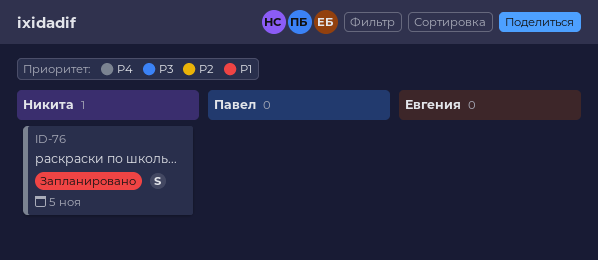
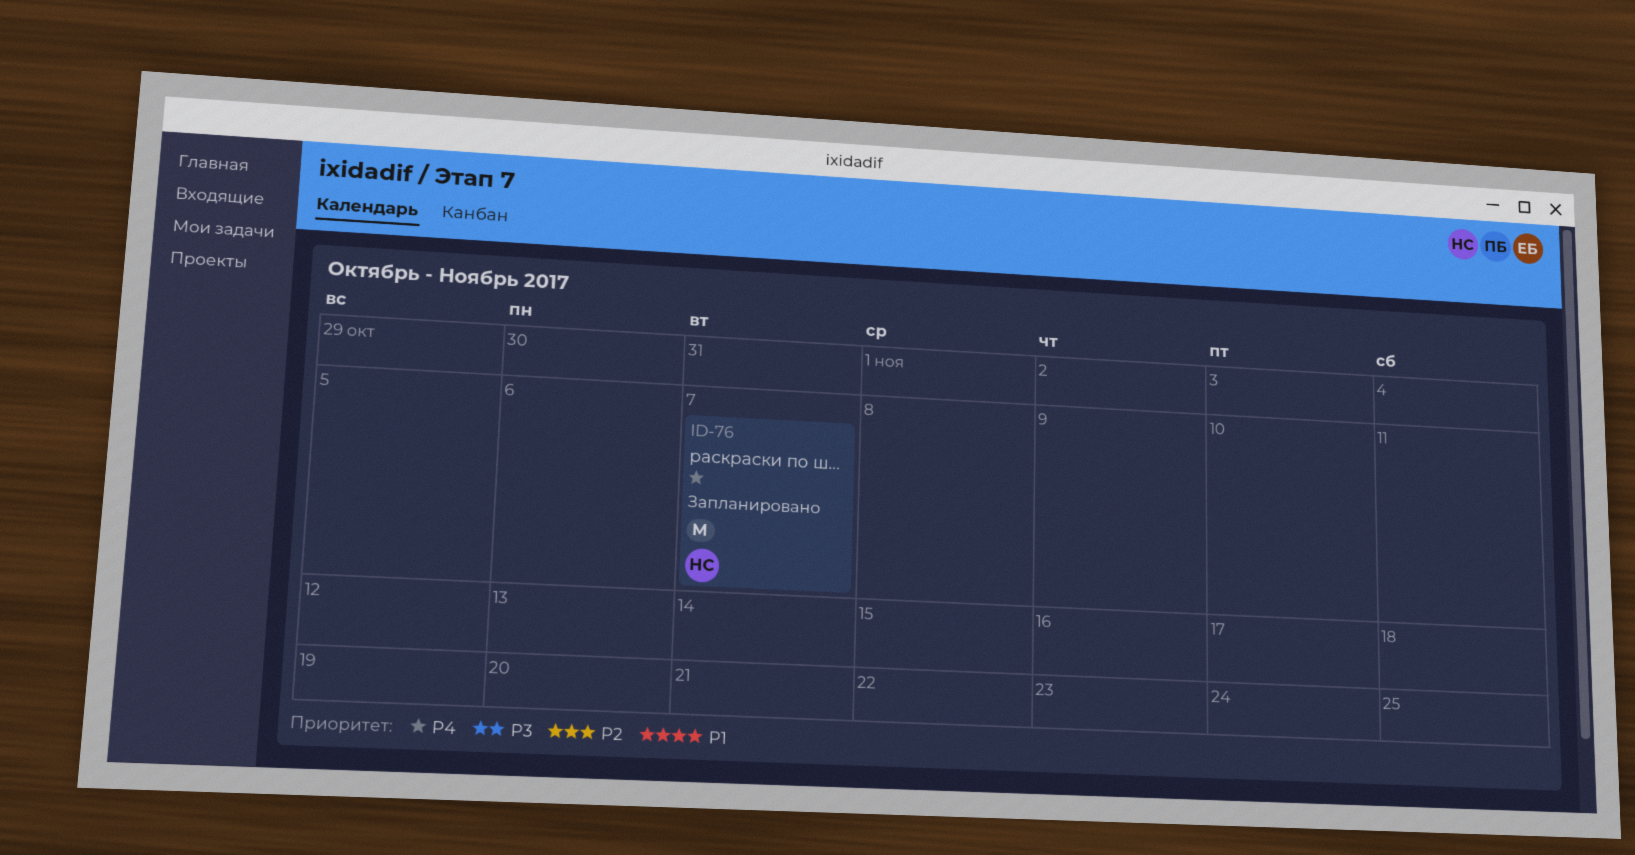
ID-76, estimate: S -> M
ID-76, due: Nov 5 -> Nov 7

